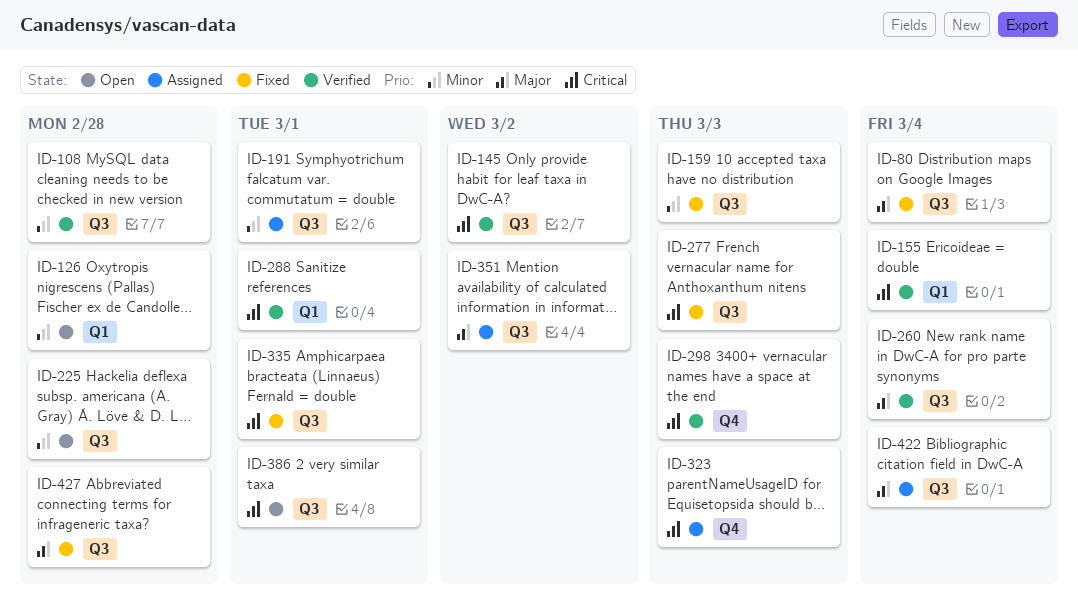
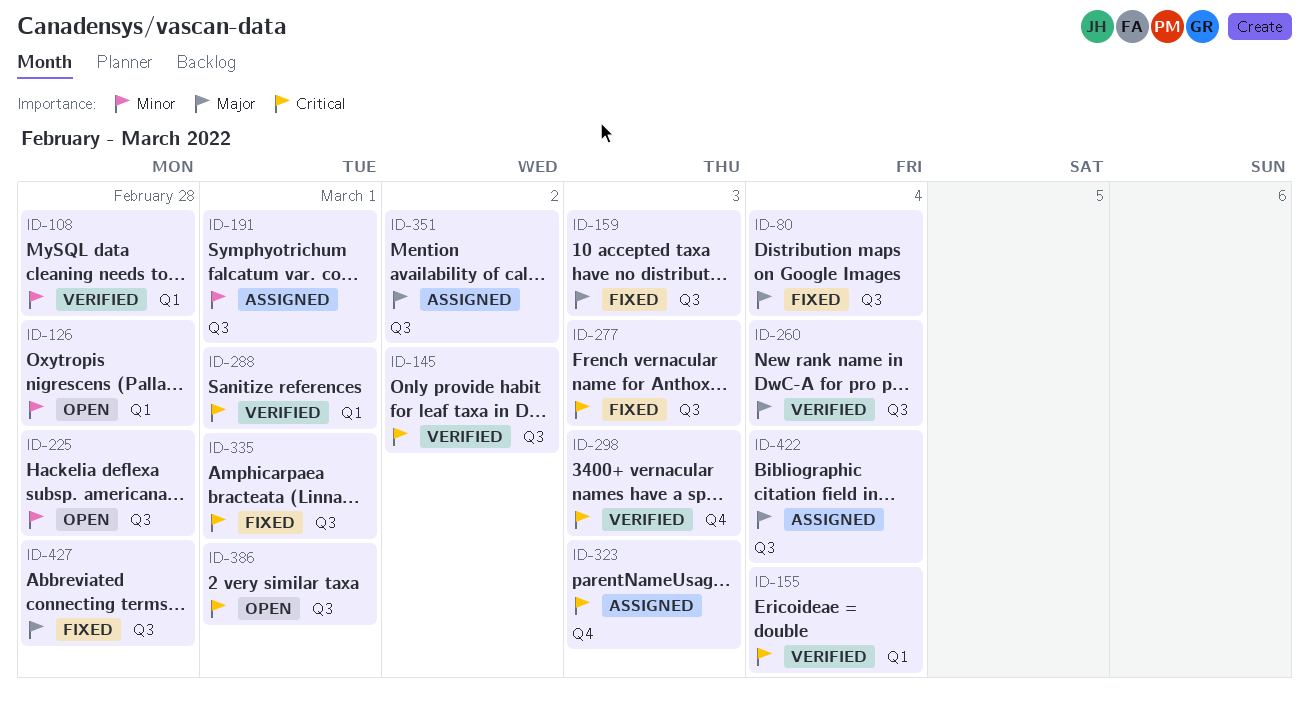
ID-108, label: Q3 -> Q1
ID-159, priority: Minor -> Major

